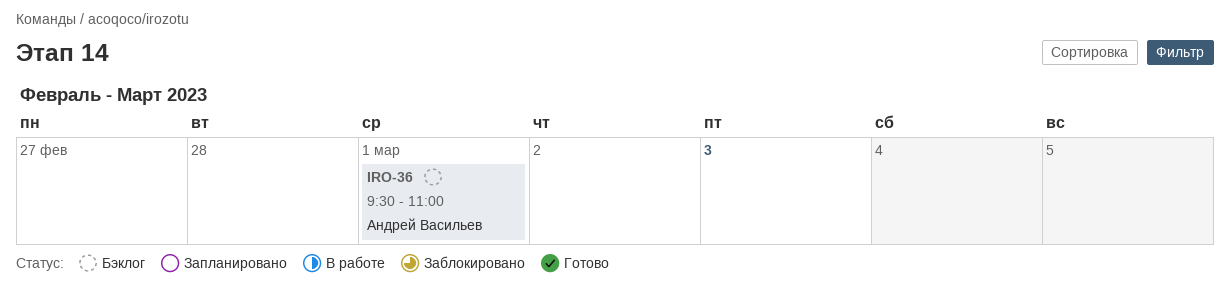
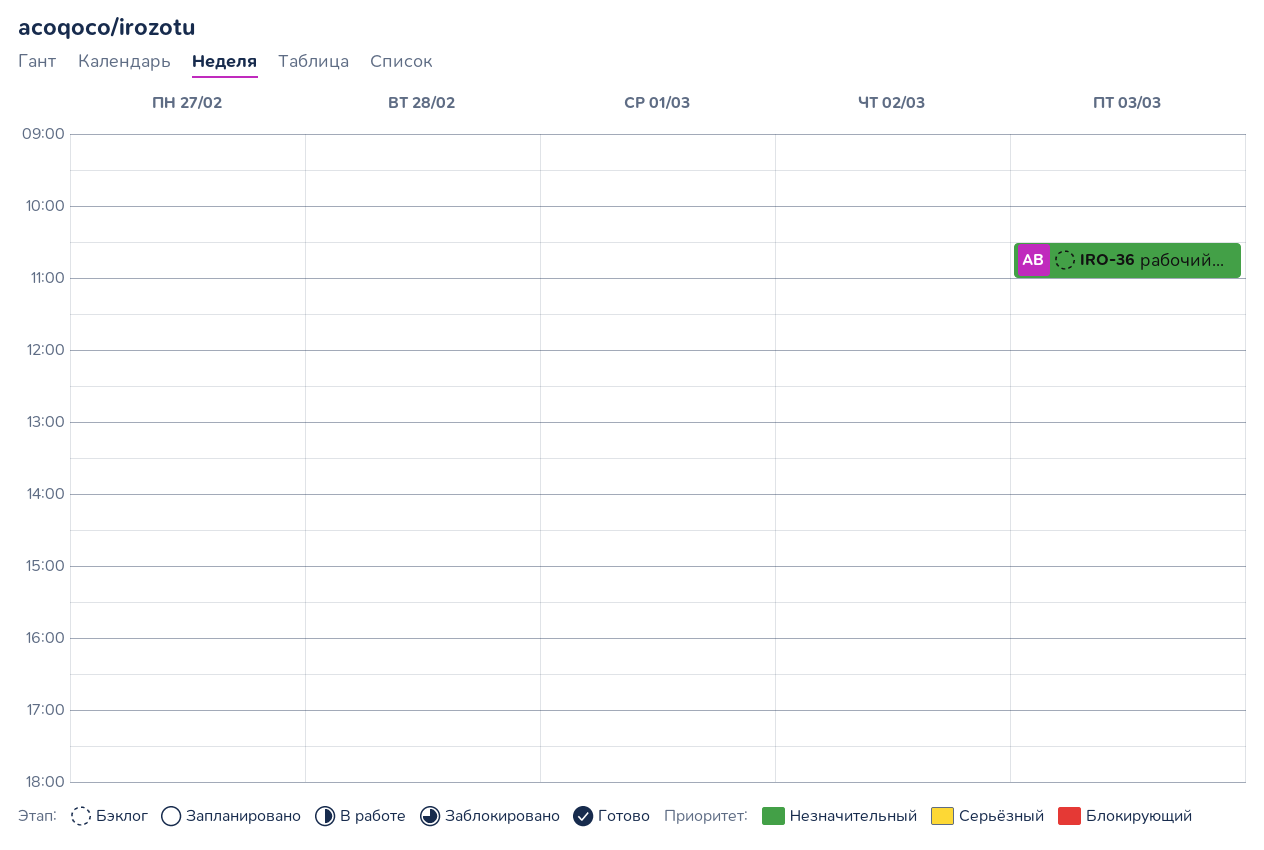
IRO-36, day: Mar 1 -> Mar 3
IRO-36, begins: 09:30 -> 10:30

